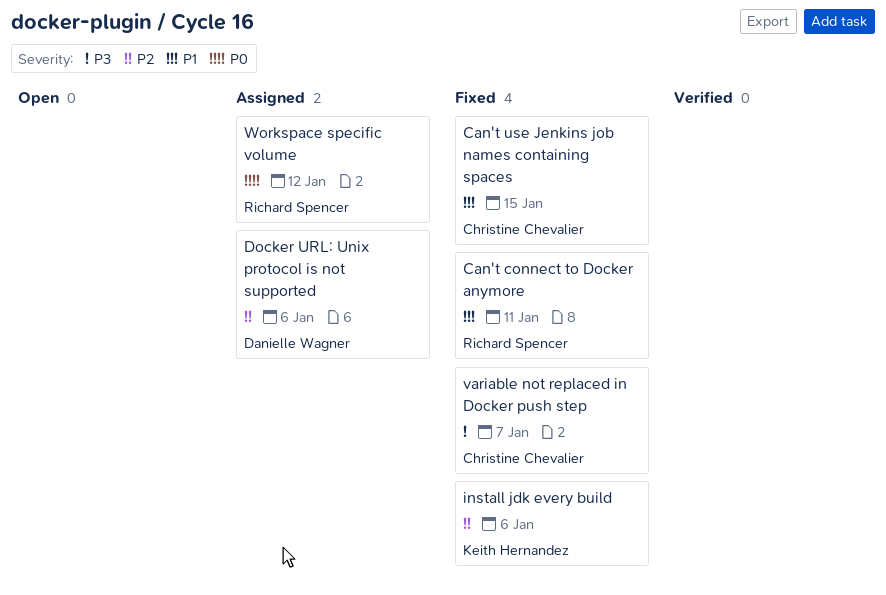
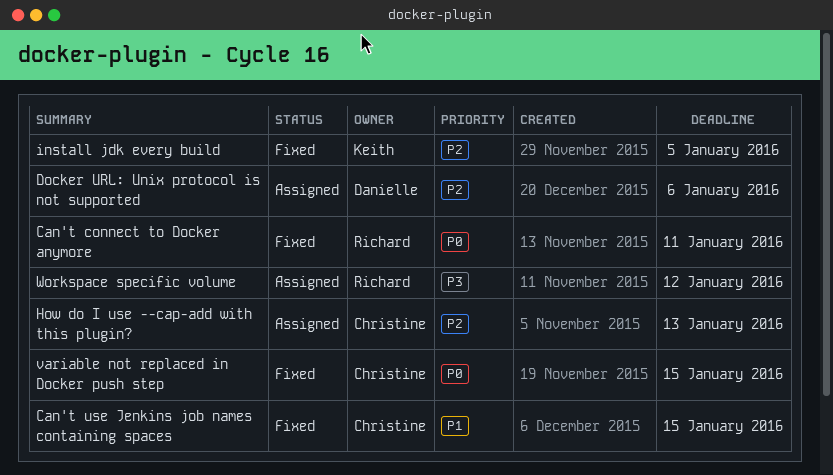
Can't connect to Docker anymore, priority: P1 -> P0
How do I use --cap-add with this plugin?: none -> present
install jdk every build, due: Jan 6 -> Jan 5
variable not replaced in Docker push step, priority: P3 -> P0
variable not replaced in Docker push step, due: Jan 7 -> Jan 15
Workspace specific volume, priority: P0 -> P3

